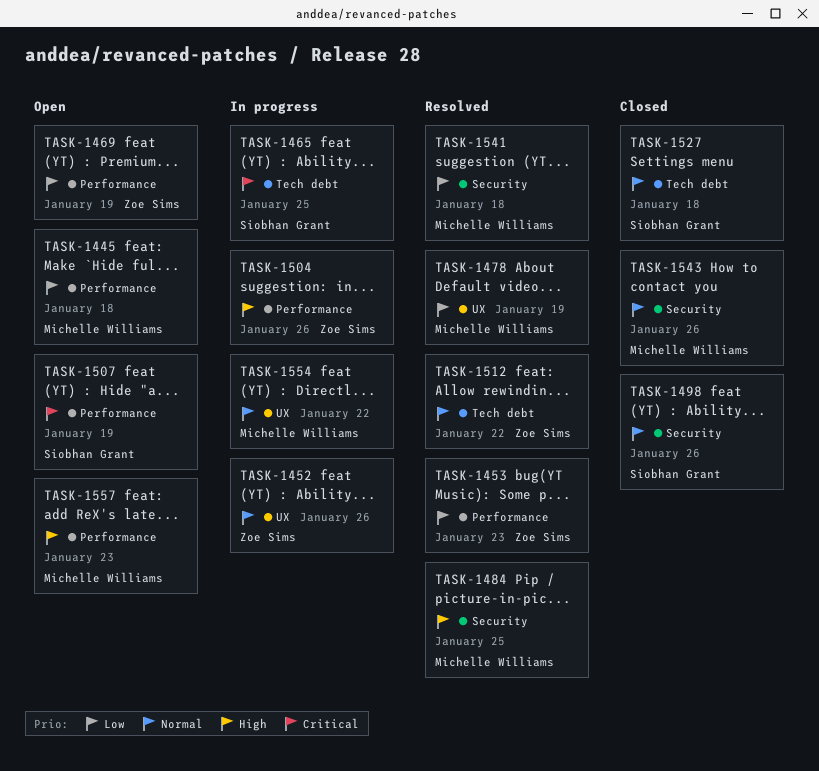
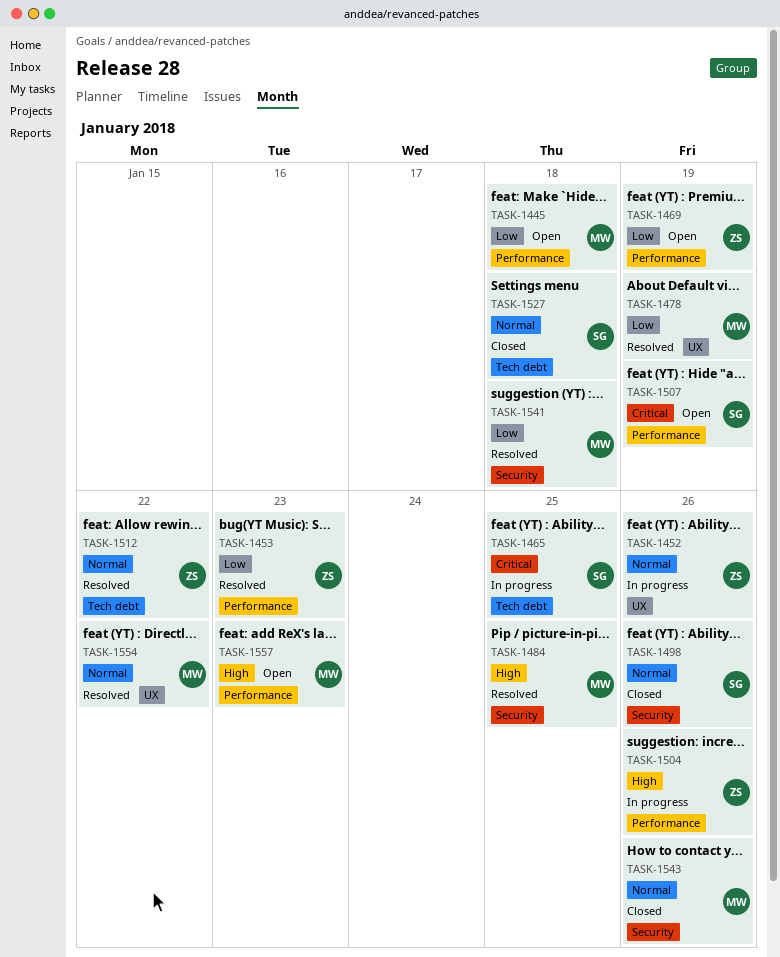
TASK-1554, status: In progress -> Resolved

